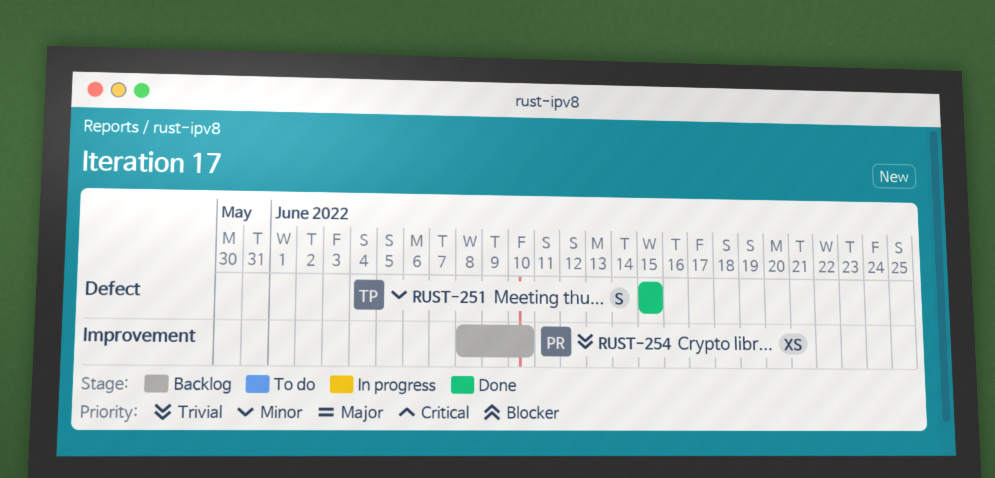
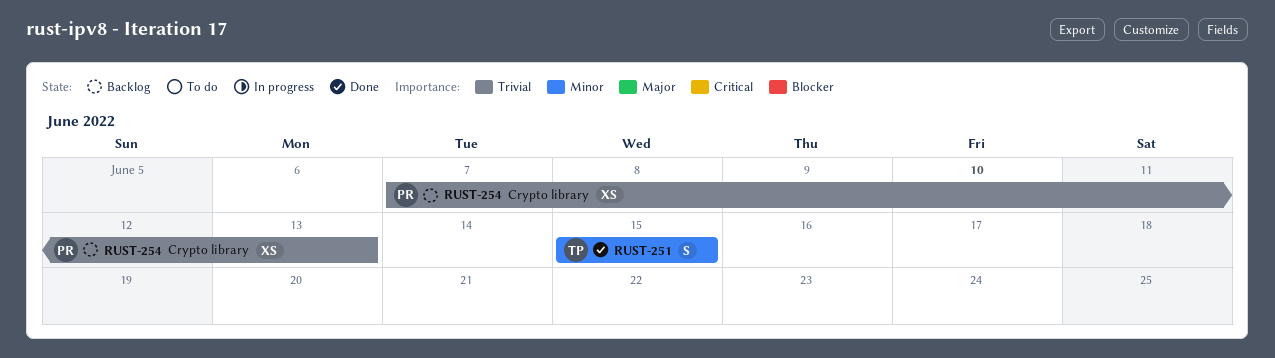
RUST-254, start: Jun 8 -> Jun 7
RUST-254, due: Jun 10 -> Jun 13

